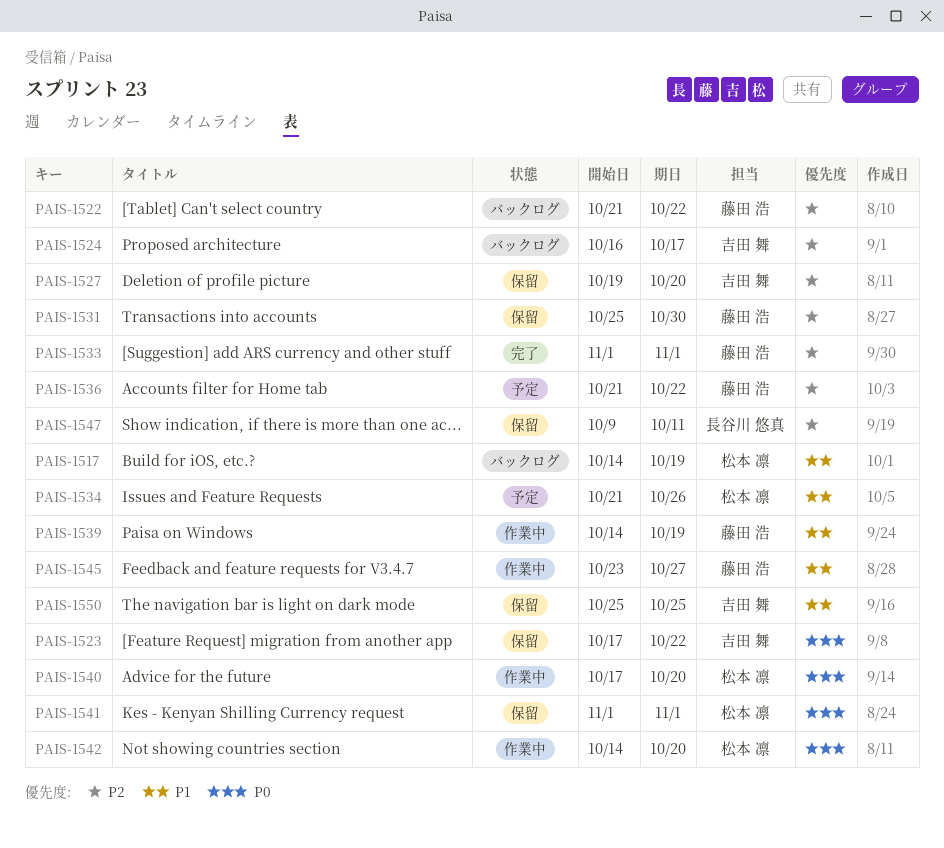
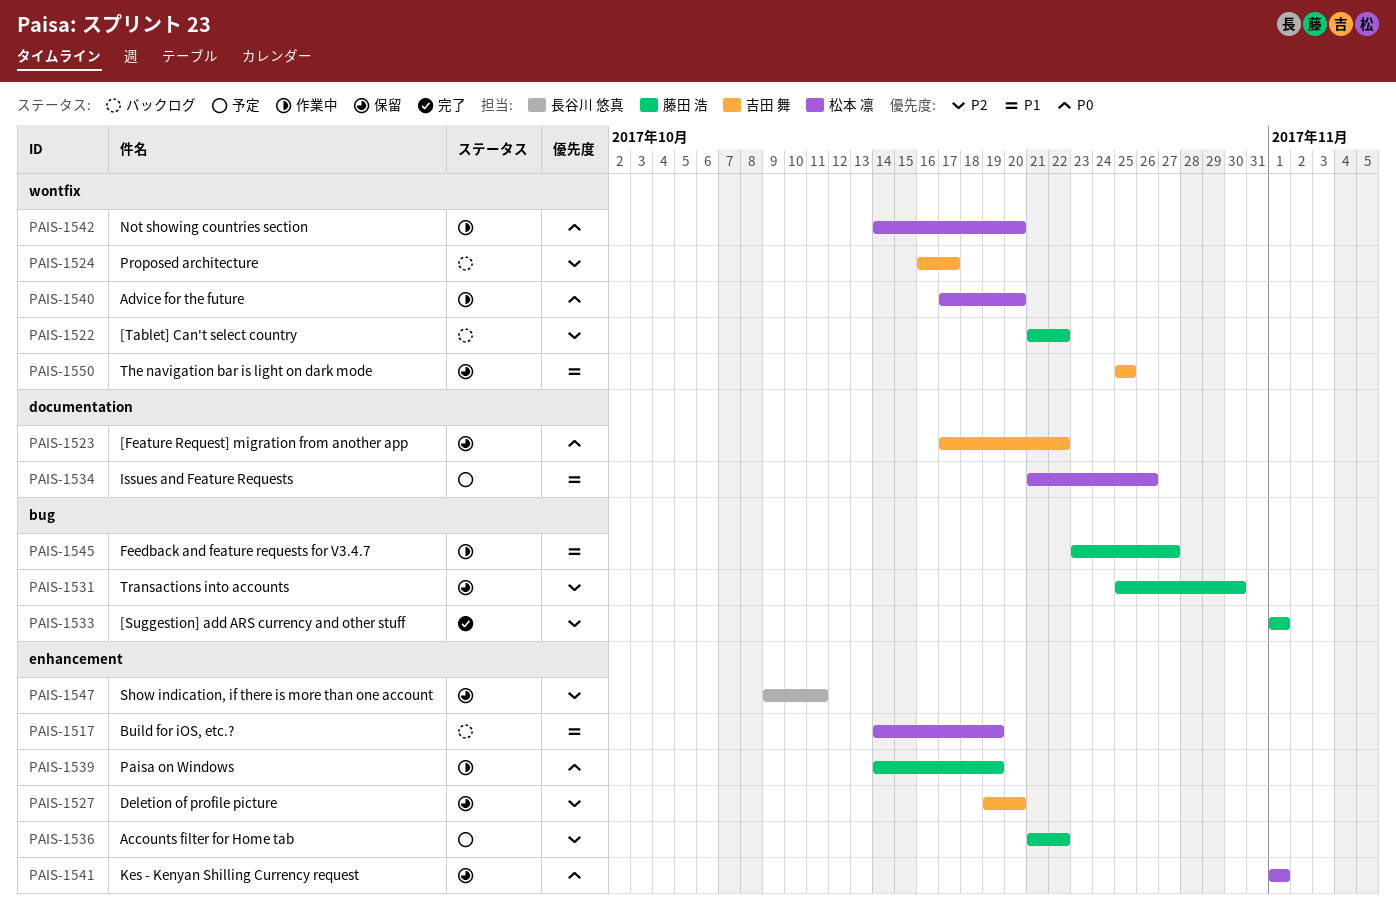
PAIS-1539, priority: P1 -> P0

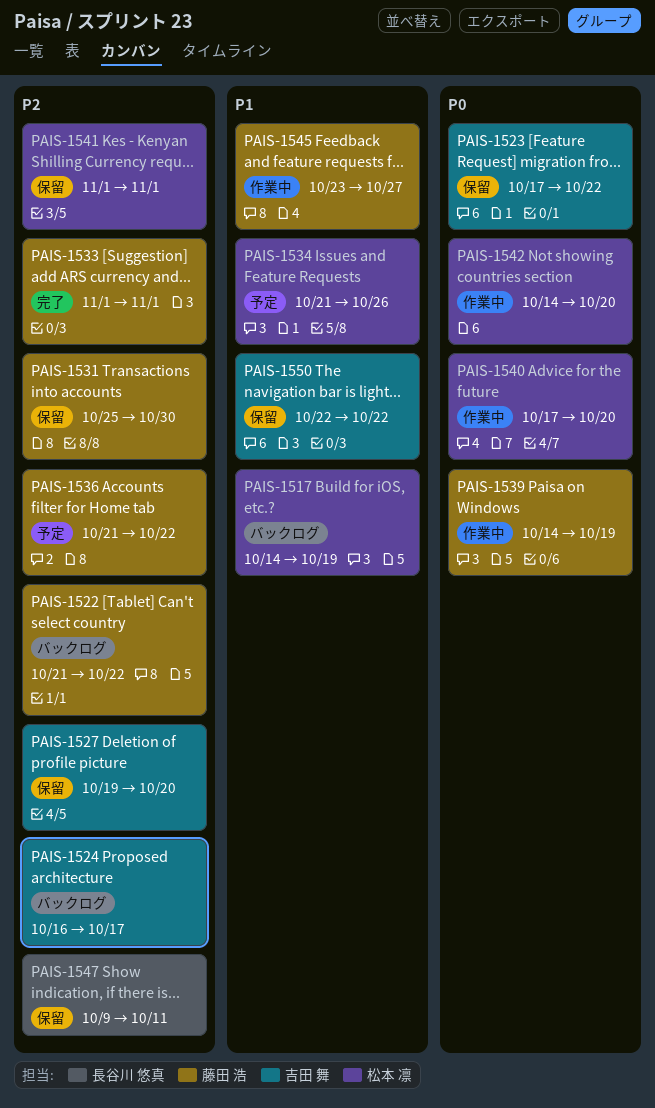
PAIS-1541, priority: P0 -> P2
PAIS-1550, start: Oct 25 -> Oct 22
PAIS-1550, due: Oct 25 -> Oct 22

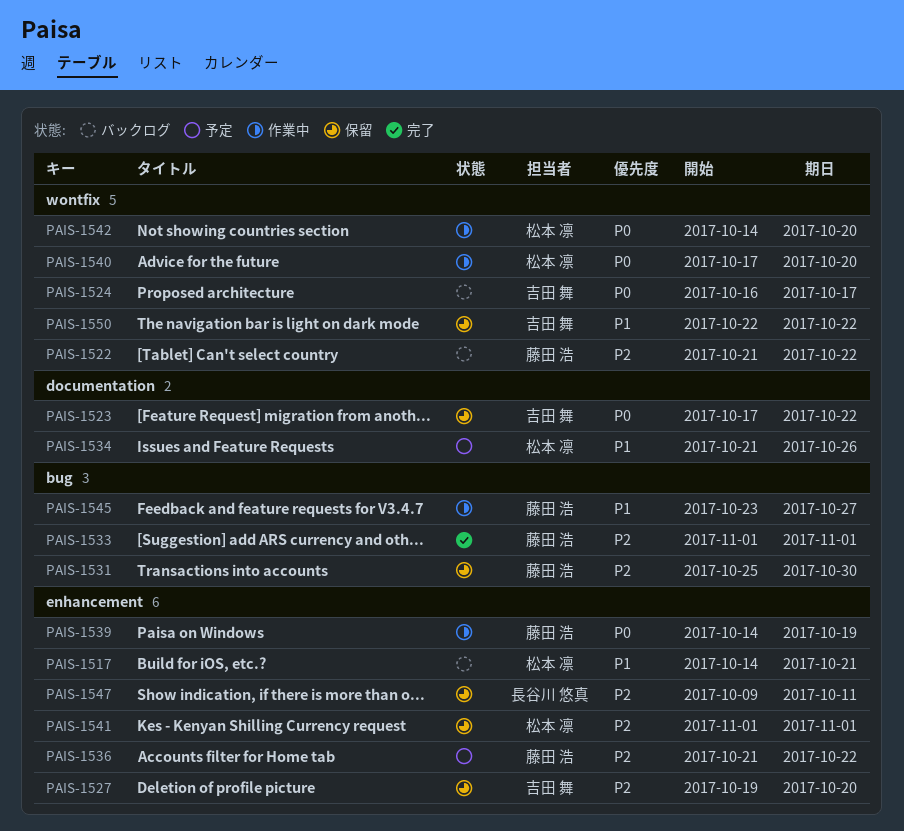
PAIS-1517, due: Oct 19 -> Oct 21
PAIS-1524, priority: P2 -> P0

